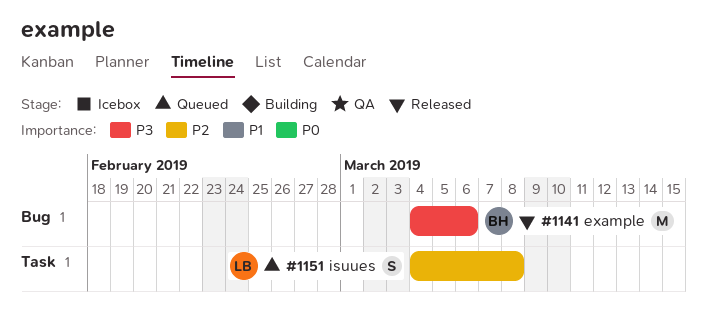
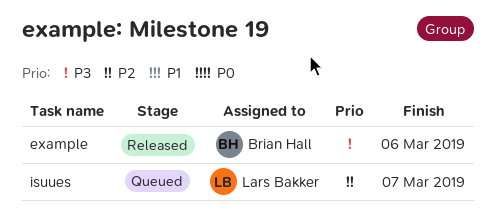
isuues, due: Mar 8 -> Mar 7

